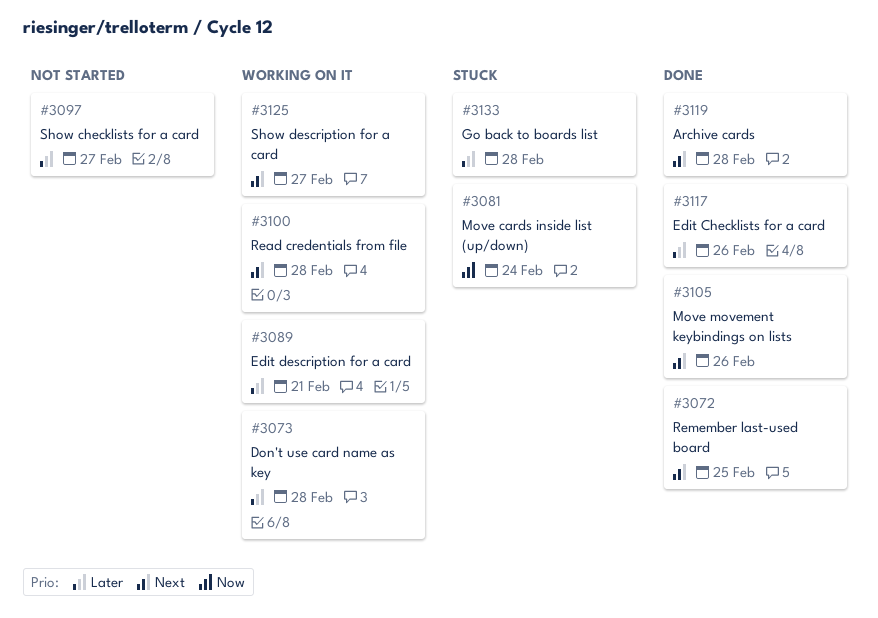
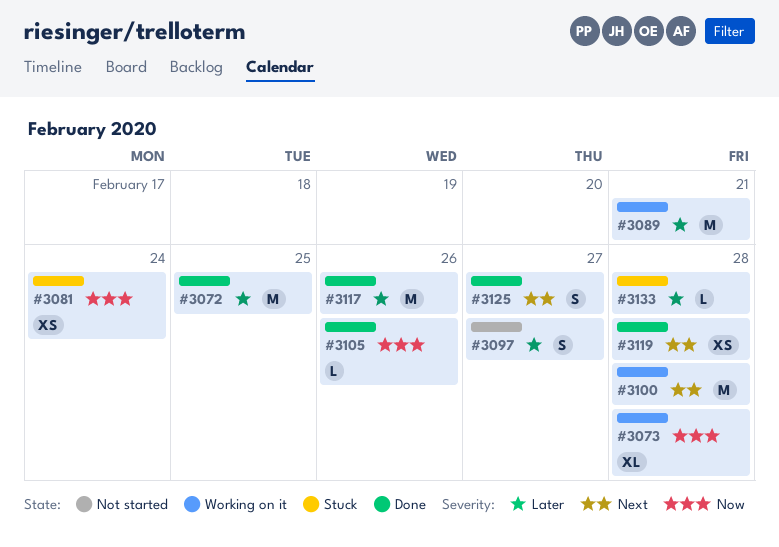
#3072, priority: Next -> Later
#3073, priority: Later -> Now
#3105, priority: Next -> Now
#3125, status: Working on it -> Done

